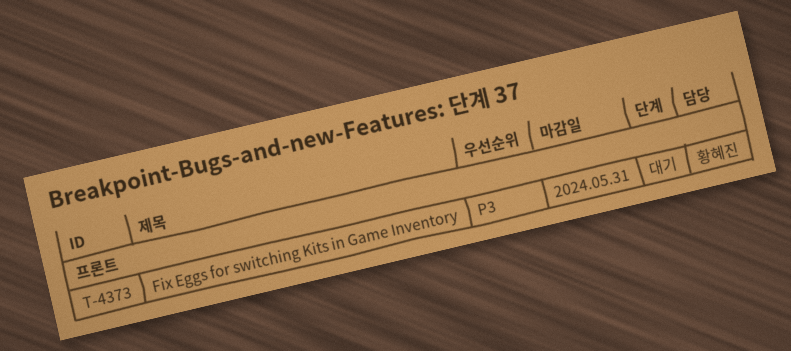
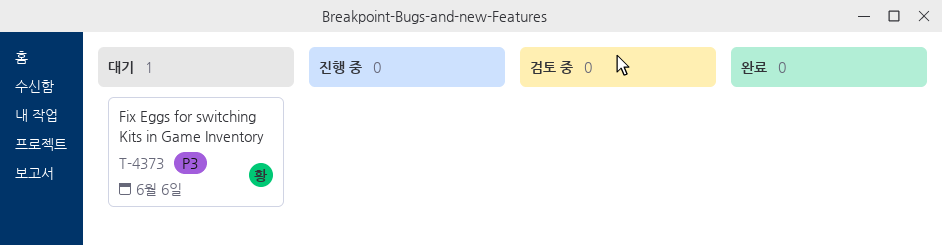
T-4373, due: May 31 -> Jun 6

